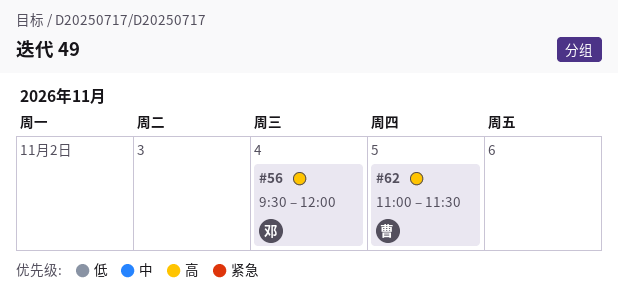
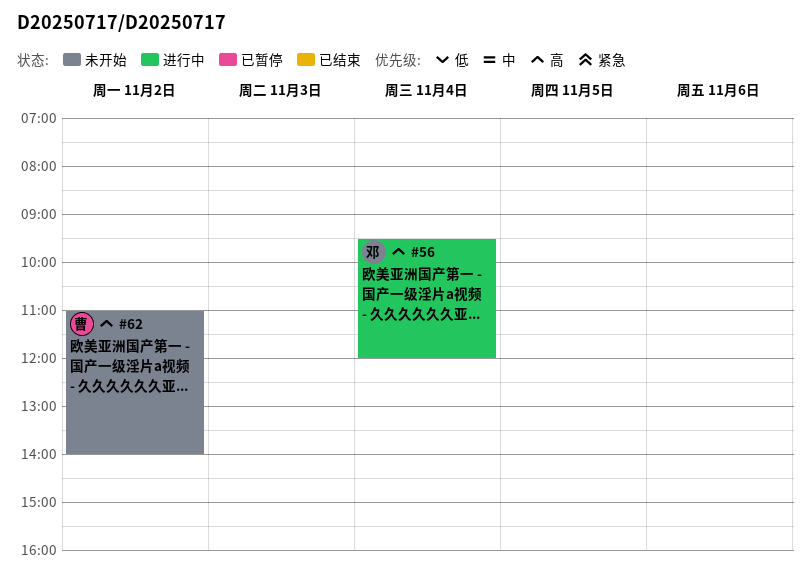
#62, day: Nov 5 -> Nov 2
#62, ends: 11:30 -> 14:00

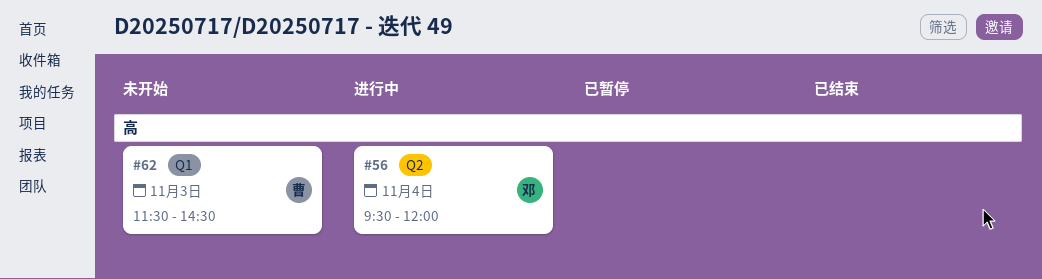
#62, day: Nov 2 -> Nov 3
#62, begins: 11:00 -> 11:30
#62, ends: 14:00 -> 14:30

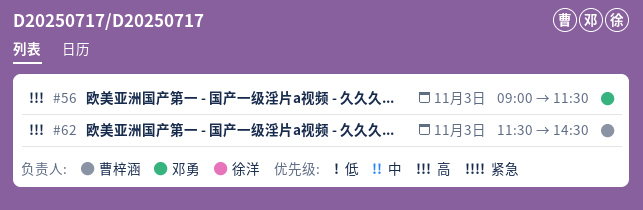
#56, day: Nov 4 -> Nov 3
#56, begins: 09:30 -> 09:00
#56, ends: 12:00 -> 11:30

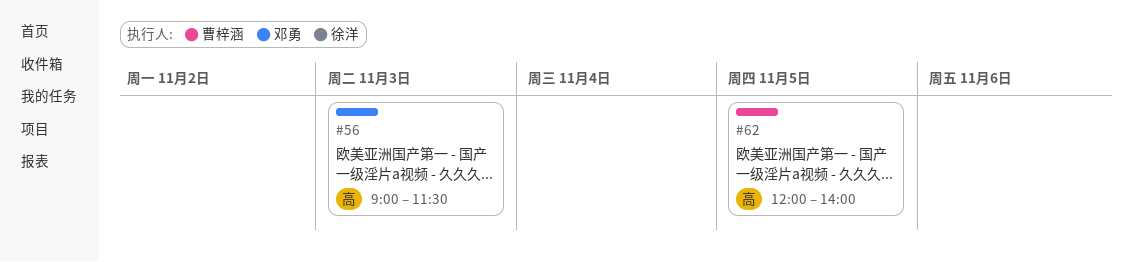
#62, day: Nov 3 -> Nov 5
#62, begins: 11:30 -> 12:00
#62, ends: 14:30 -> 14:00

